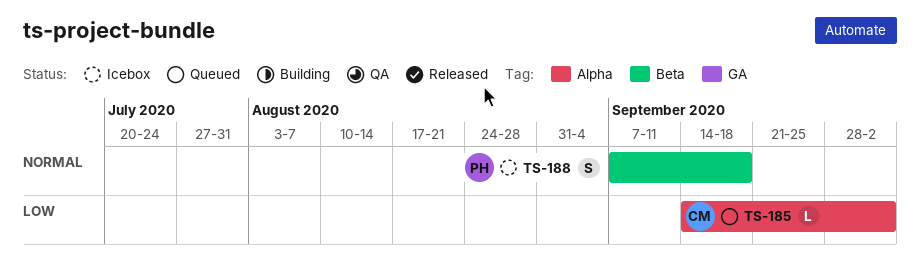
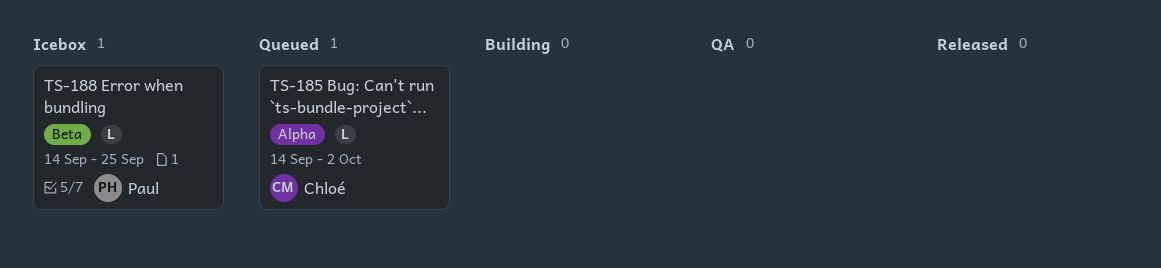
TS-188, estimate: S -> L
TS-188, start: Sep 7 -> Sep 14
TS-188, due: Sep 18 -> Sep 25

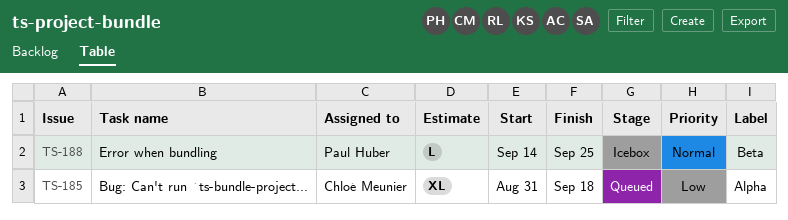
TS-185, estimate: L -> XL
TS-185, start: Sep 14 -> Aug 31
TS-185, due: Oct 2 -> Sep 18

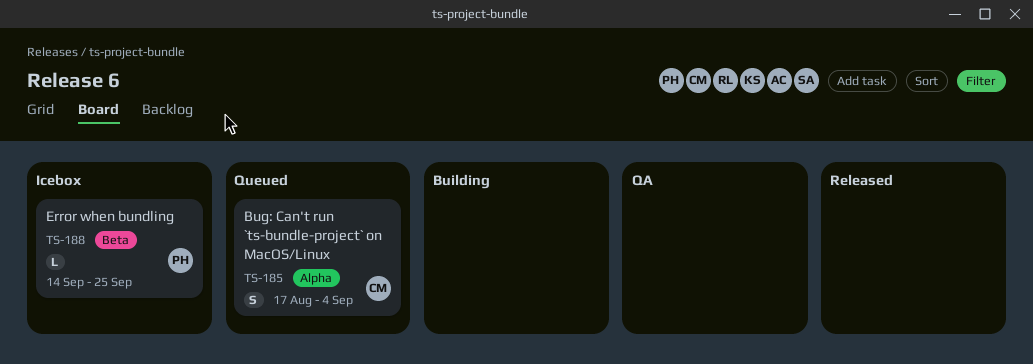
TS-185, estimate: XL -> S
TS-185, start: Aug 31 -> Aug 17
TS-185, due: Sep 18 -> Sep 4

